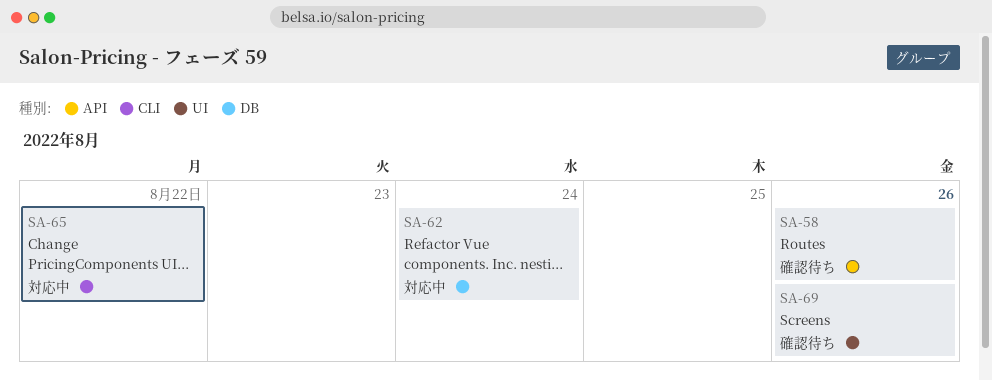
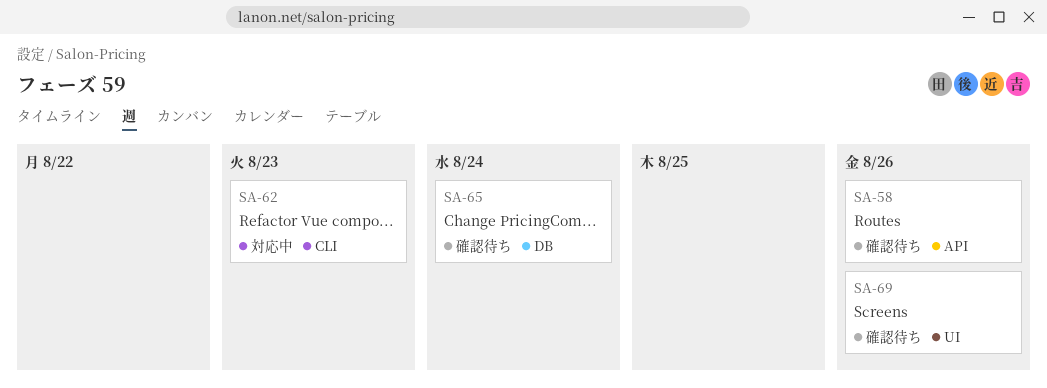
SA-62, label: DB -> CLI
SA-62, due: Aug 24 -> Aug 23
SA-65, status: 対応中 -> 確認待ち
SA-65, label: CLI -> DB
SA-65, due: Aug 22 -> Aug 24

